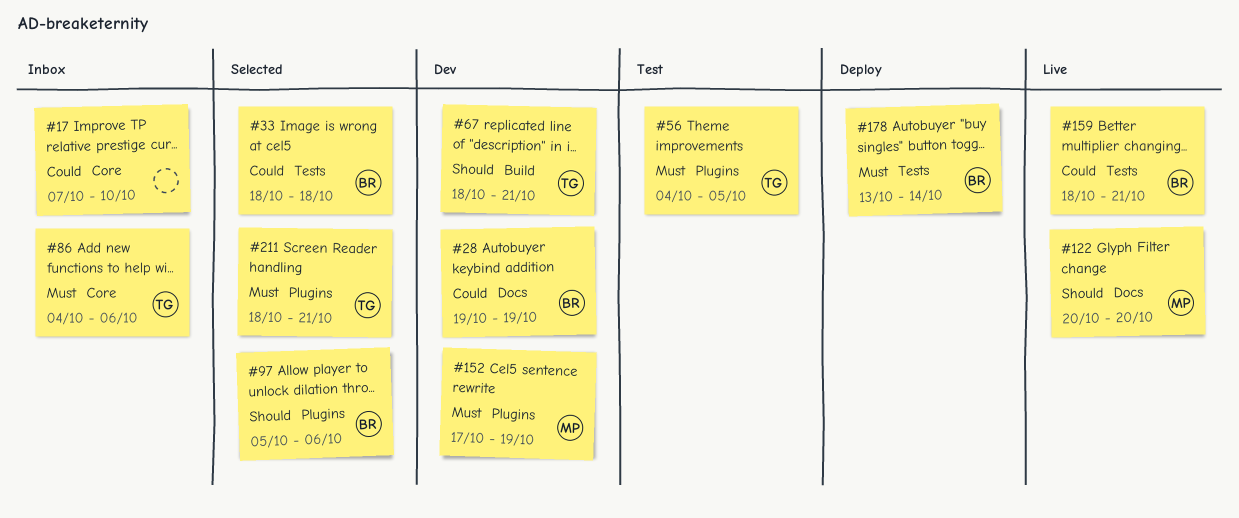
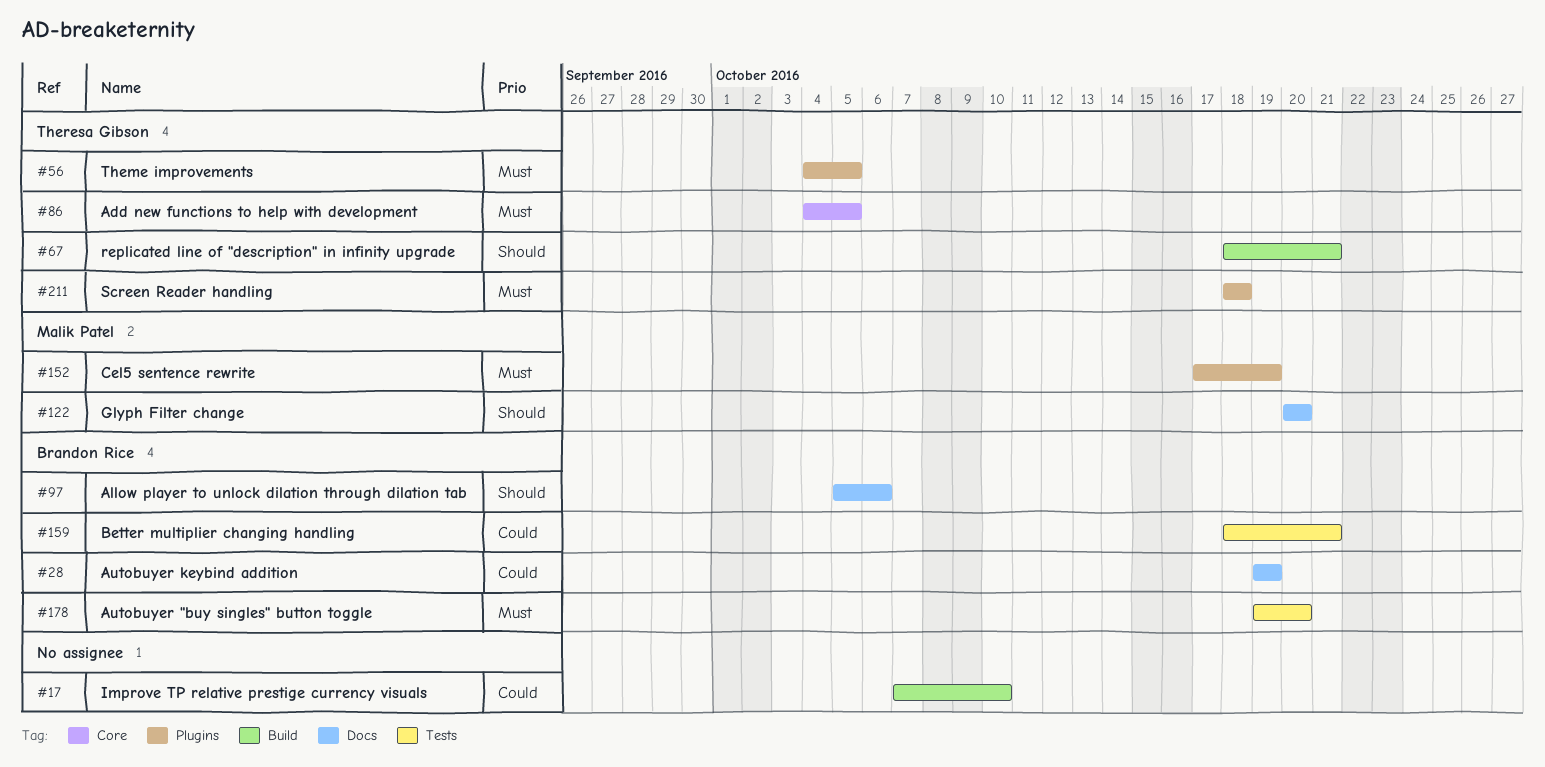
#17, label: Core -> Build
#33: present -> none
#86, due: Oct 6 -> Oct 5
#97, label: Plugins -> Docs
#178, start: Oct 13 -> Oct 19
#178, due: Oct 14 -> Oct 20
#211, due: Oct 21 -> Oct 18

